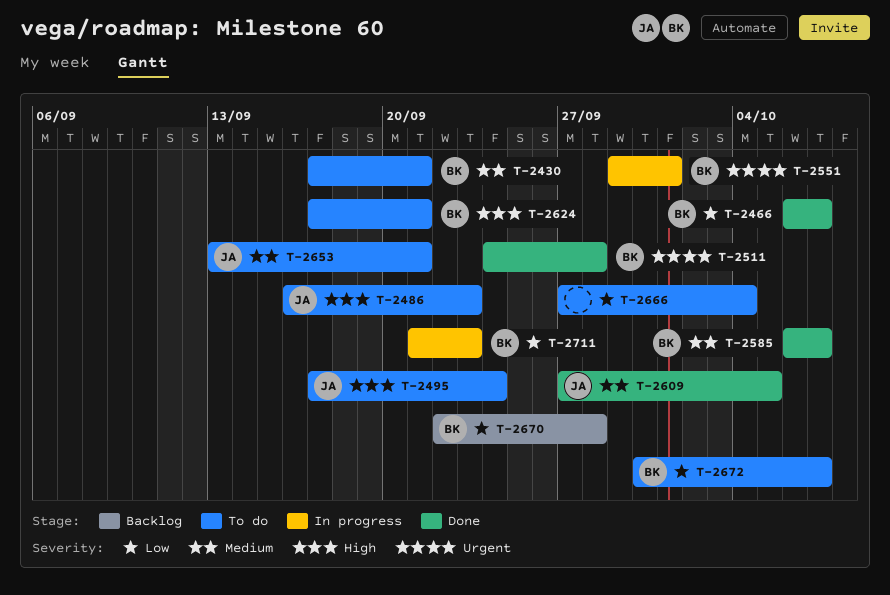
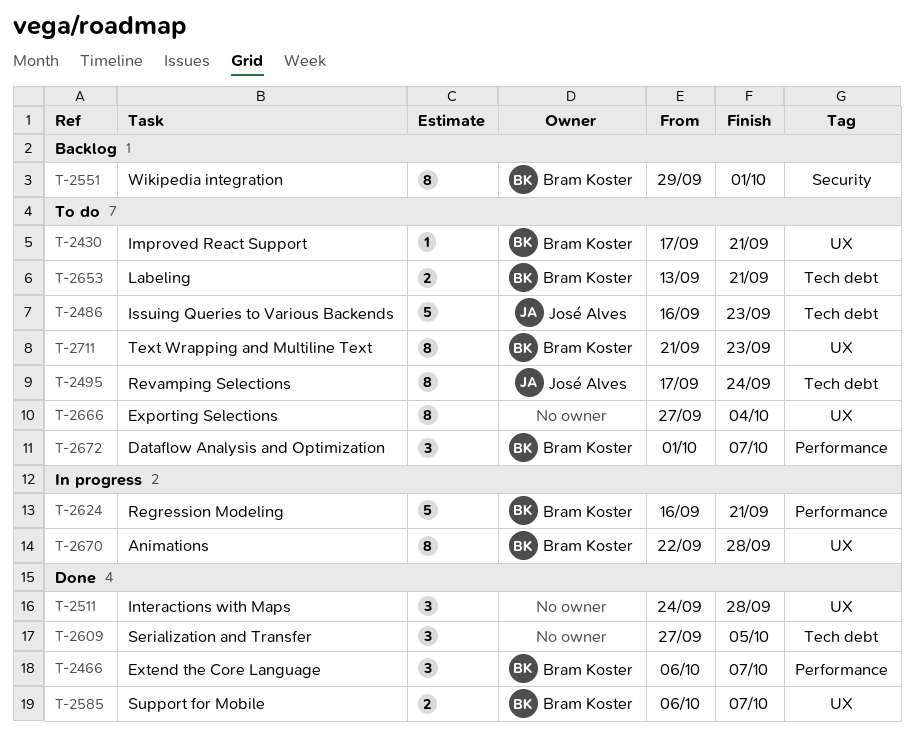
T-2511, owner: Bram Koster -> none
T-2551, status: In progress -> Backlog
T-2609, owner: José Alves -> none
T-2624, status: To do -> In progress
T-2624, start: Sep 17 -> Sep 16
T-2653, owner: José Alves -> Bram Koster
T-2670, status: Backlog -> In progress
T-2672, start: Sep 30 -> Oct 1
T-2711, status: In progress -> To do

